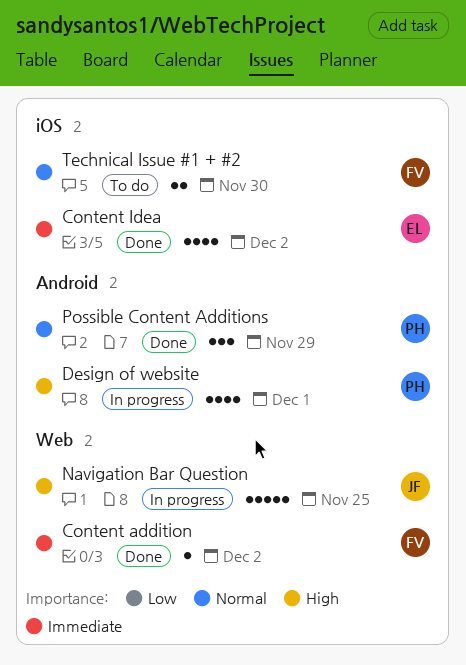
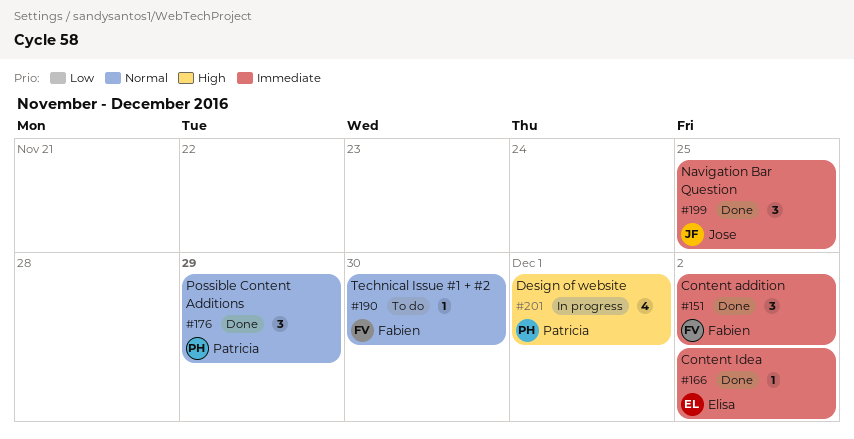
Content addition, estimate: 1 -> 3
Content Idea, estimate: 4 -> 1
Navigation Bar Question, status: In progress -> Done
Navigation Bar Question, priority: High -> Immediate
Navigation Bar Question, estimate: 5 -> 3
Technical Issue #1 + #2, estimate: 2 -> 1

